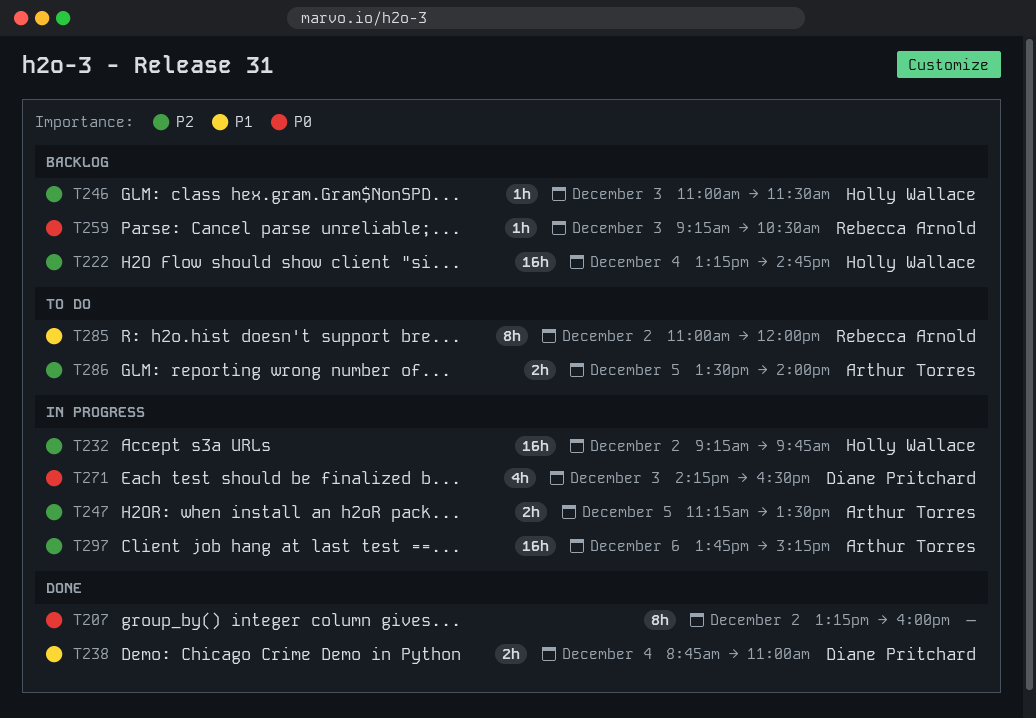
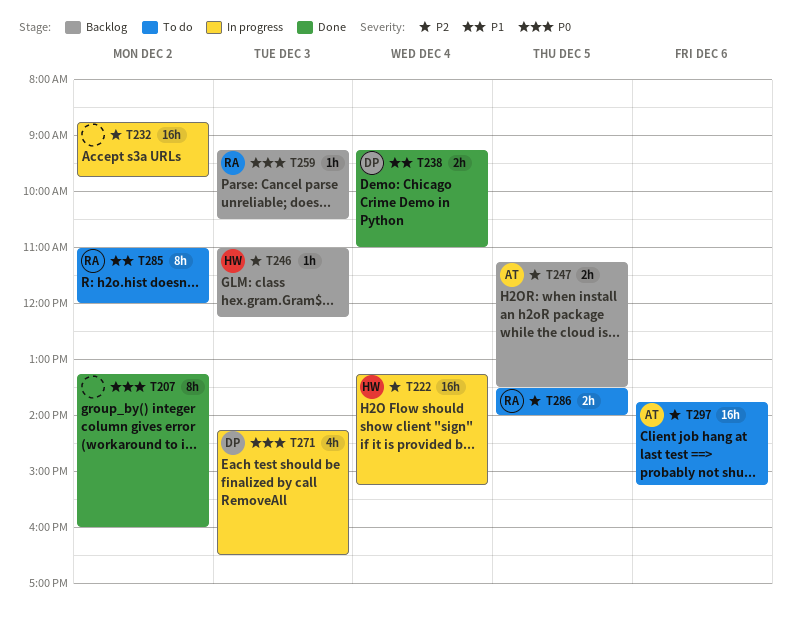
T222, status: Backlog -> In progress
T222, ends: 14:45 -> 15:15
T232, owner: Holly Wallace -> none
T232, begins: 09:15 -> 08:45
T238, begins: 08:45 -> 09:15
T246, ends: 11:30 -> 12:15
T247, status: In progress -> Backlog
T286, owner: Arthur Torres -> Rebecca Arnold
T297, status: In progress -> To do

